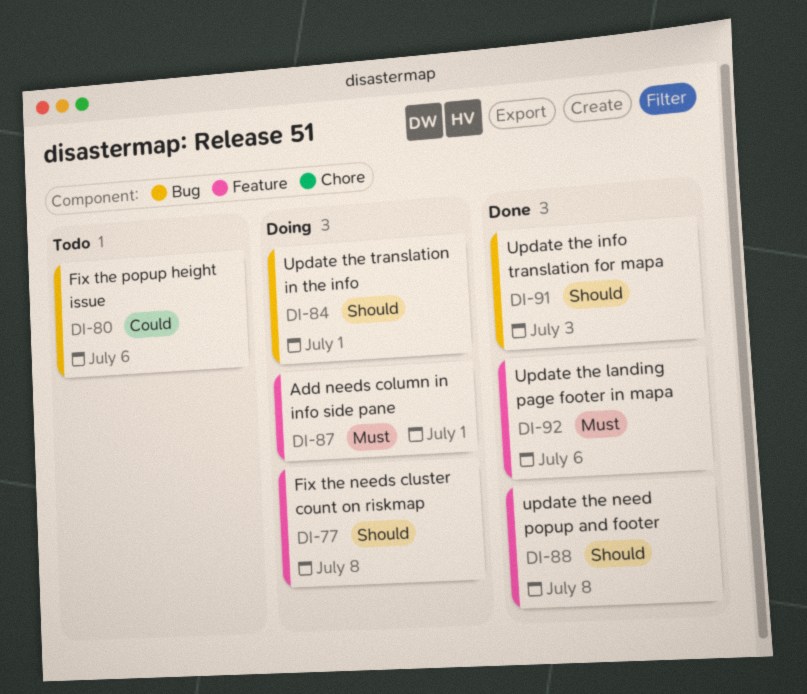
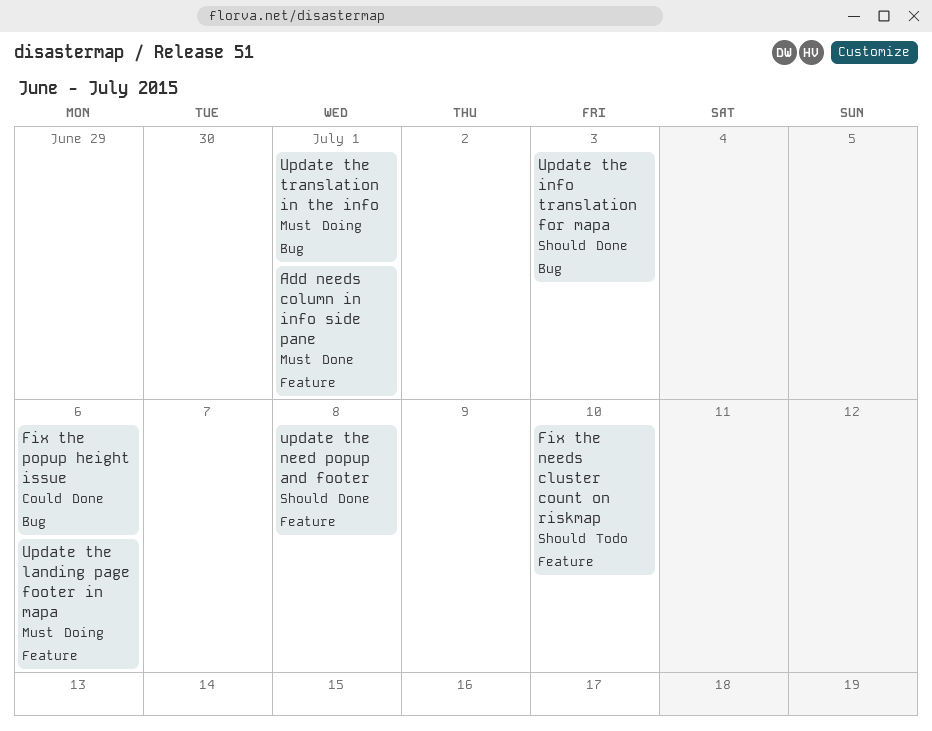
Add needs column in info side pane, status: Doing -> Done
Fix the needs cluster count on riskmap, status: Doing -> Todo
Fix the needs cluster count on riskmap, due: Jul 8 -> Jul 10
Fix the popup height issue, status: Todo -> Done
Update the landing page footer in mapa, status: Done -> Doing
Update the translation in the info, priority: Should -> Must

